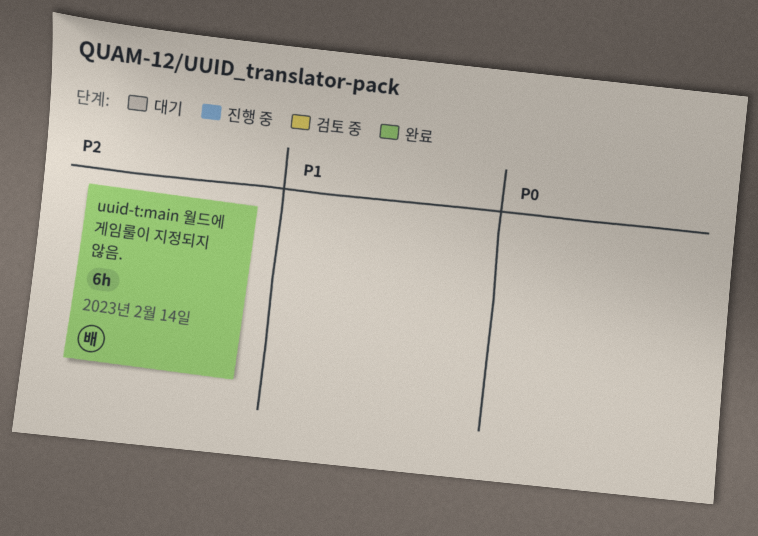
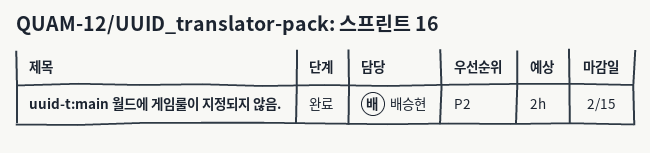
uuid-t:main 월드에 게임룰이 지정되지 않음., estimate: 6h -> 2h
uuid-t:main 월드에 게임룰이 지정되지 않음., due: Feb 14 -> Feb 15

